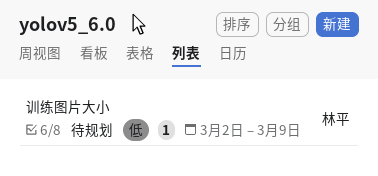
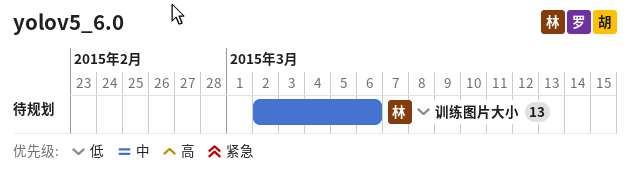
训练图片大小, estimate: 1 -> 13
训练图片大小, due: Mar 9 -> Mar 6

